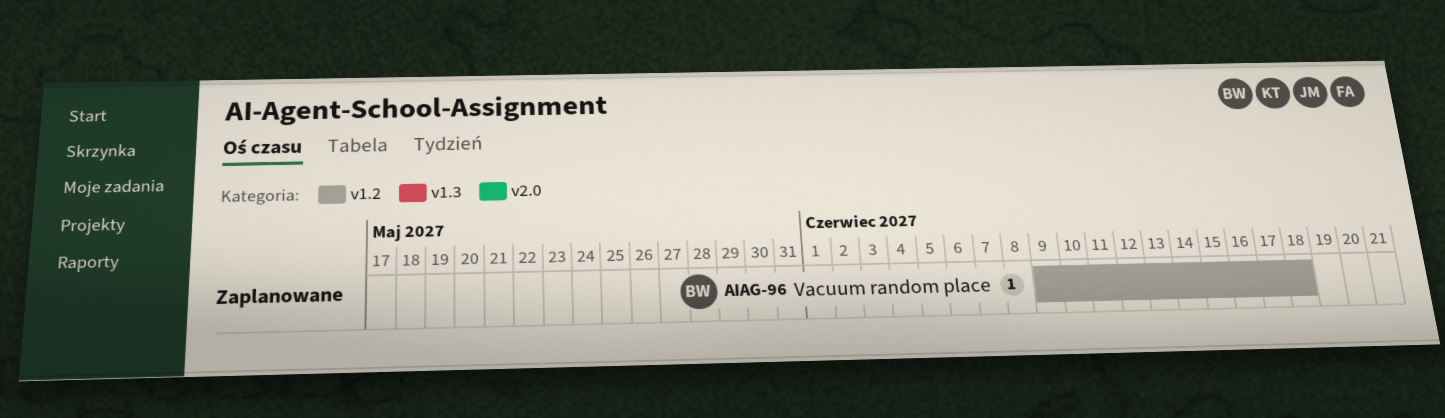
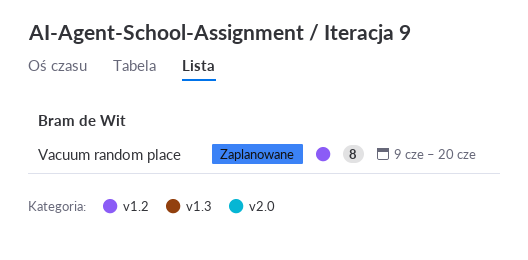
Vacuum random place, estimate: 1 -> 8
Vacuum random place, due: Jun 18 -> Jun 20

